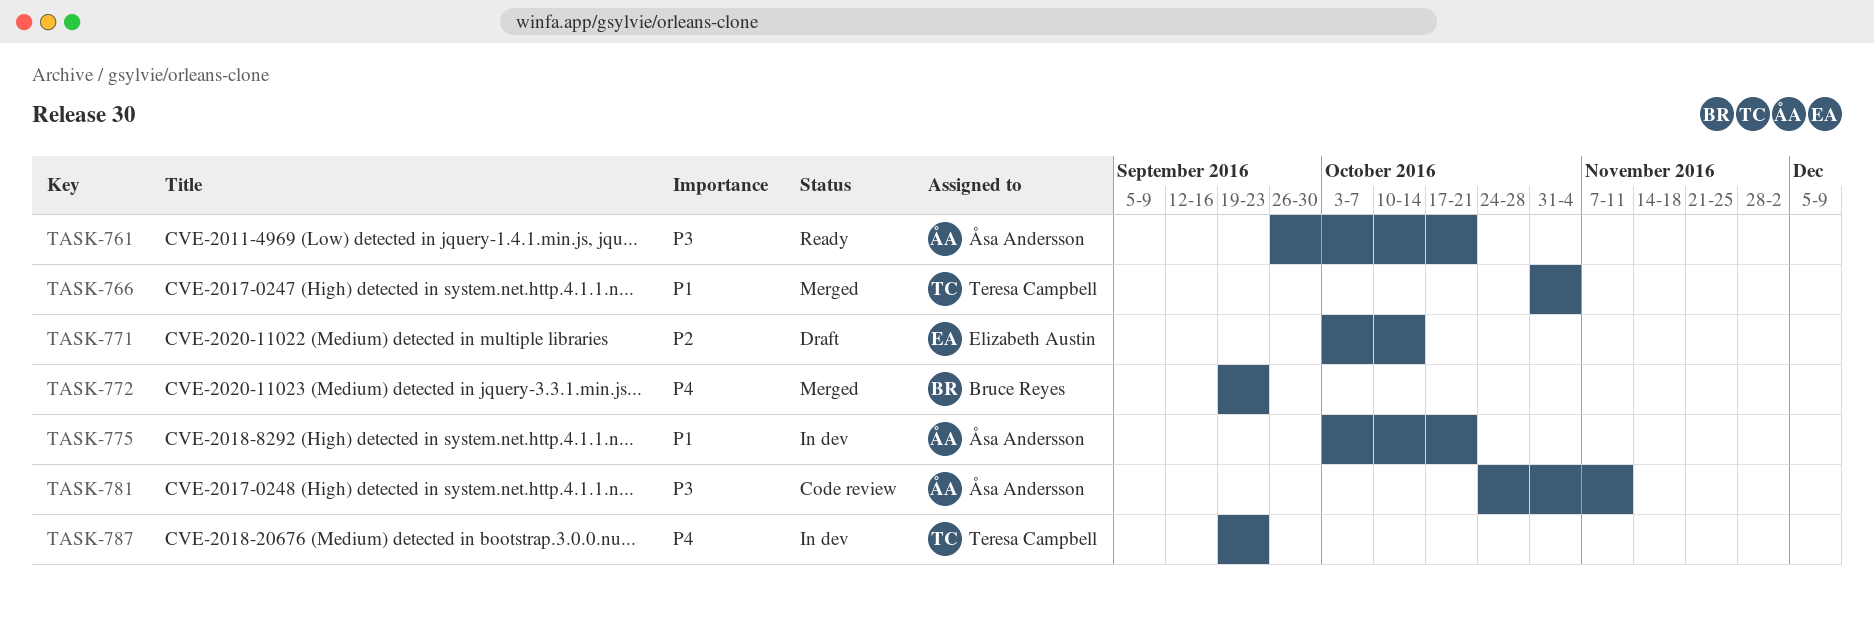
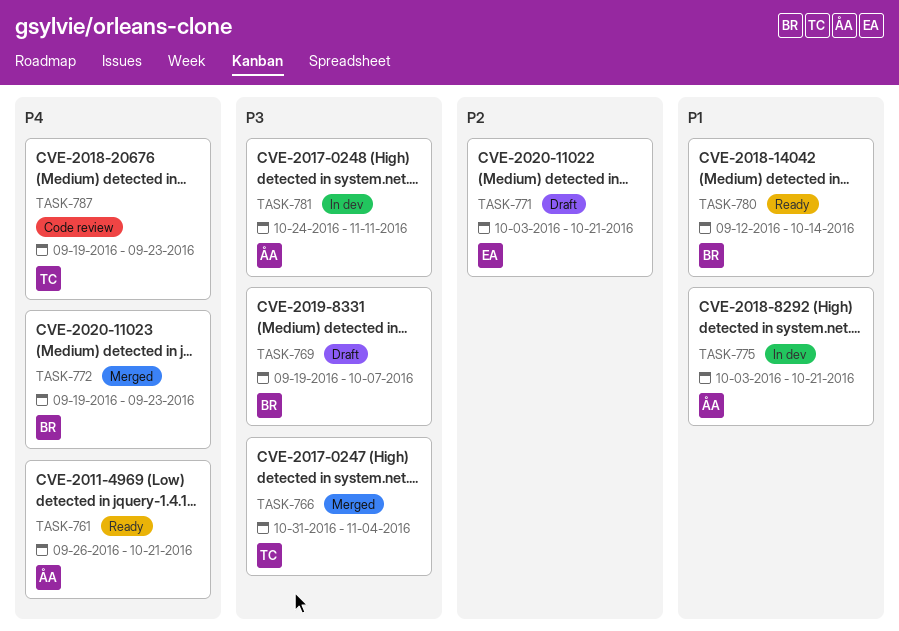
TASK-761, priority: P3 -> P4
TASK-766, priority: P1 -> P3
TASK-769: none -> present
TASK-771, due: Oct 14 -> Oct 21
TASK-780: none -> present
TASK-781, status: Code review -> In dev
TASK-787, status: In dev -> Code review

